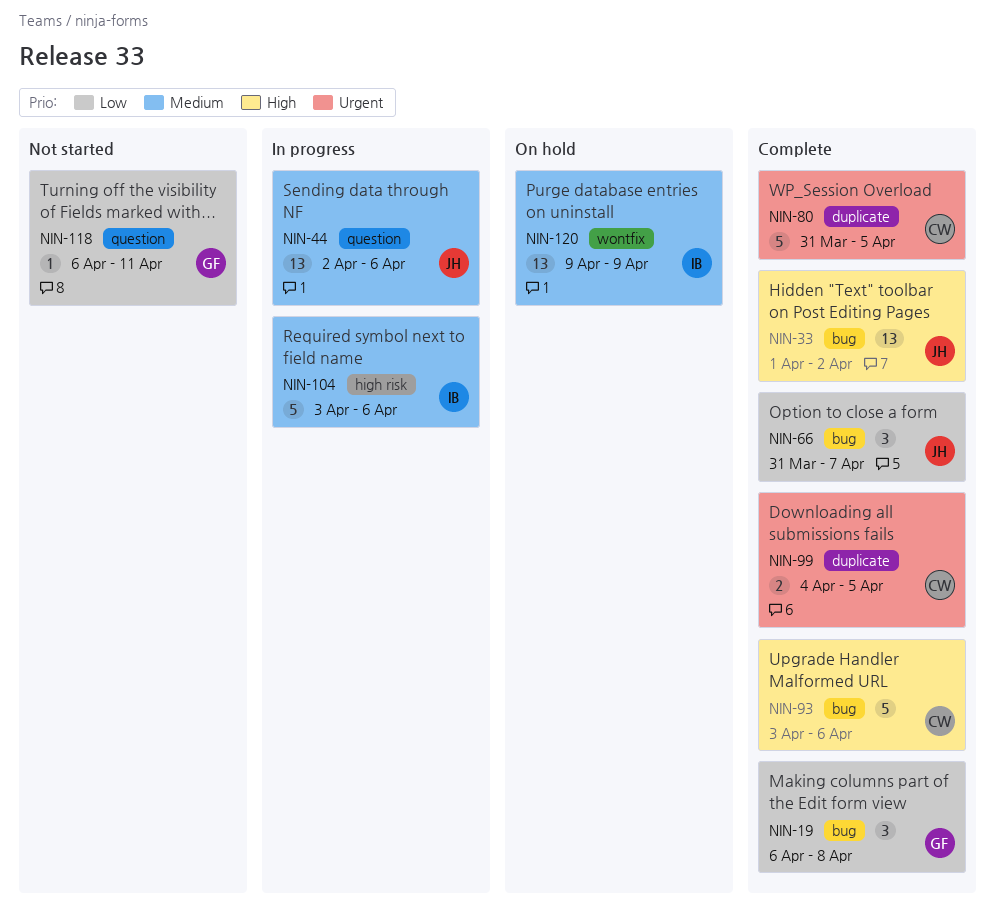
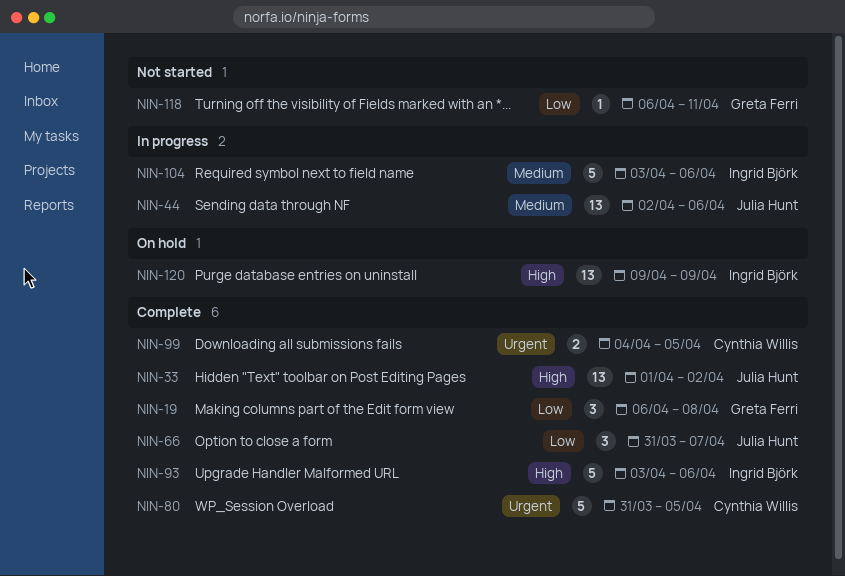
NIN-93, owner: Cynthia Willis -> Ingrid Björk
NIN-120, priority: Medium -> High

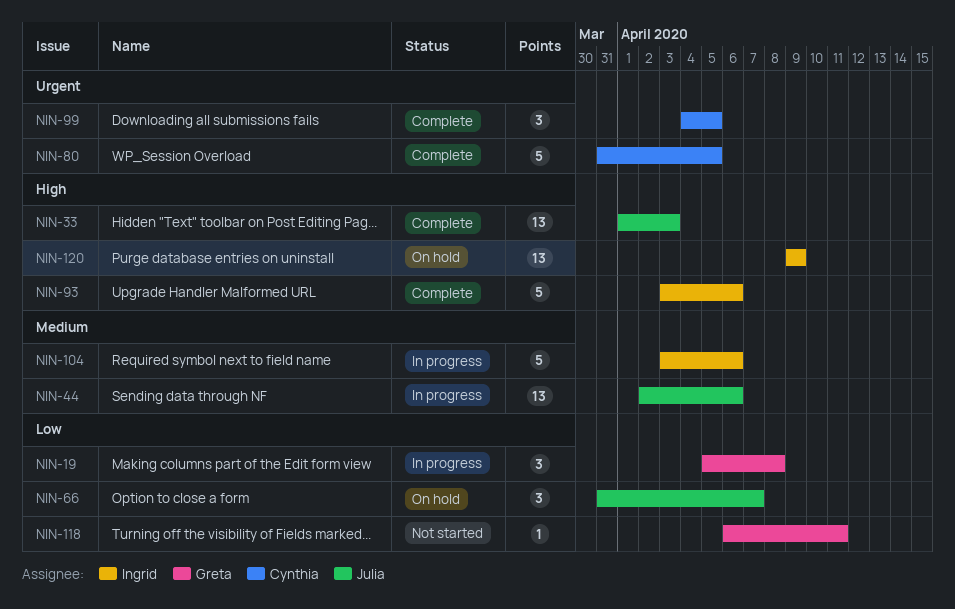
NIN-19, status: Complete -> In progress
NIN-19, start: Apr 6 -> Apr 5
NIN-33, due: Apr 2 -> Apr 3
NIN-66, status: Complete -> On hold
NIN-99, estimate: 2 -> 3

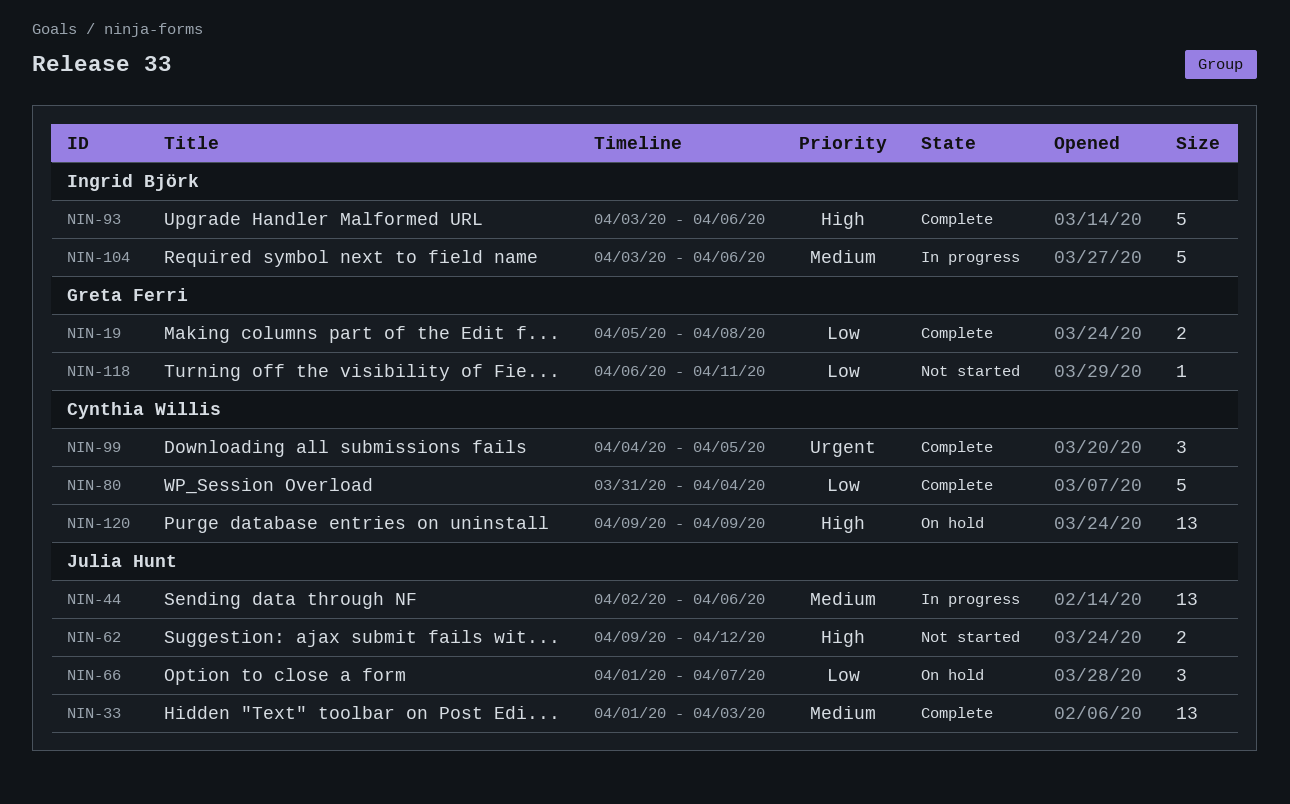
NIN-19, status: In progress -> Complete
NIN-19, estimate: 3 -> 2
NIN-33, priority: High -> Medium
NIN-62: none -> present
NIN-66, start: Mar 31 -> Apr 1
NIN-80, priority: Urgent -> Low
NIN-80, due: Apr 5 -> Apr 4
NIN-120, owner: Ingrid Björk -> Cynthia Willis

